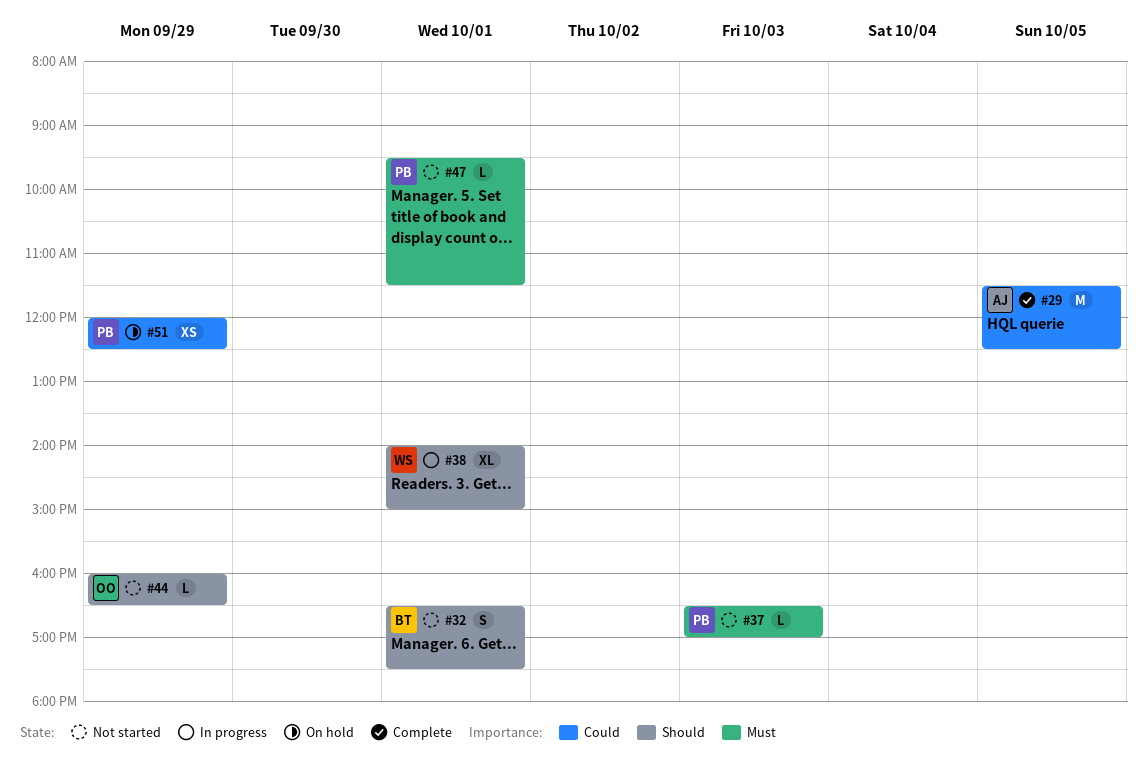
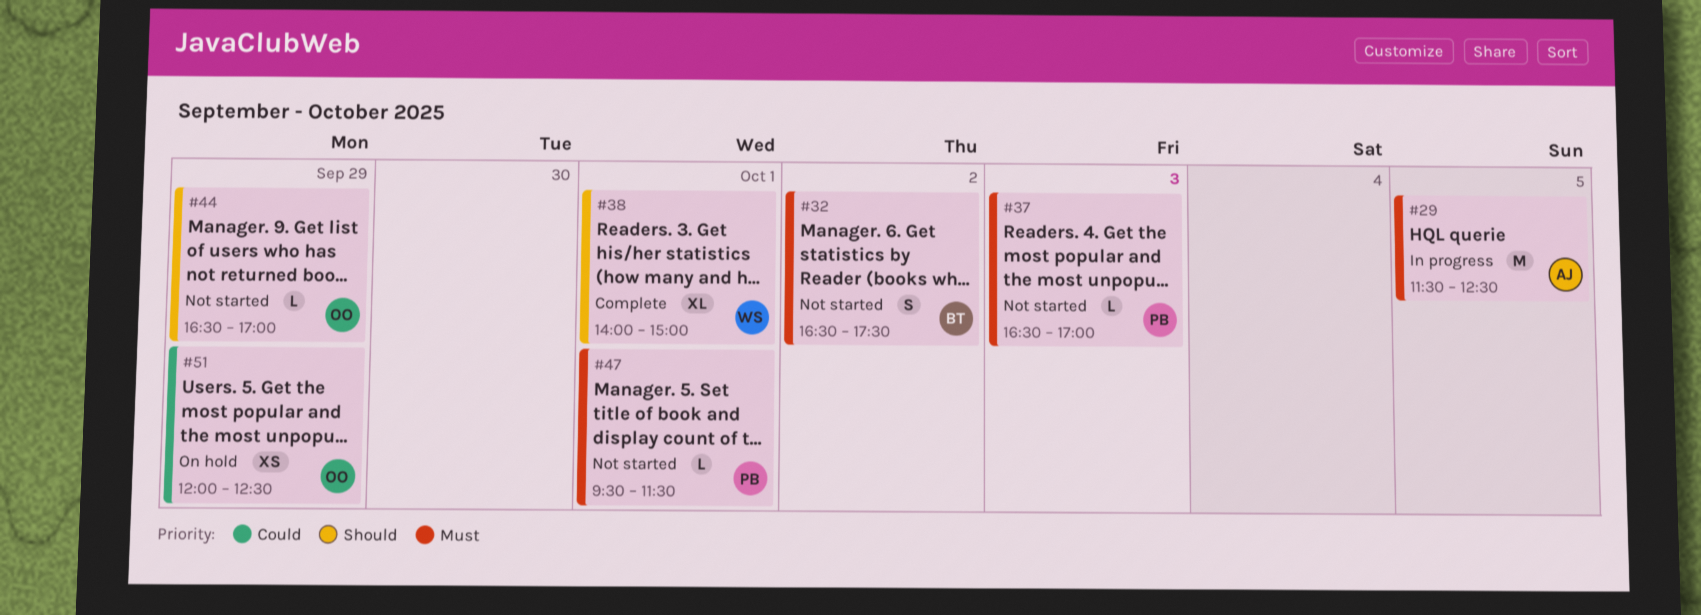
#29, status: Complete -> In progress
#29, priority: Could -> Must
#32, priority: Should -> Must
#32, day: Oct 1 -> Oct 2
#38, status: In progress -> Complete
#44, begins: 16:00 -> 16:30
#44, ends: 16:30 -> 17:00
#51, owner: PB -> OO

